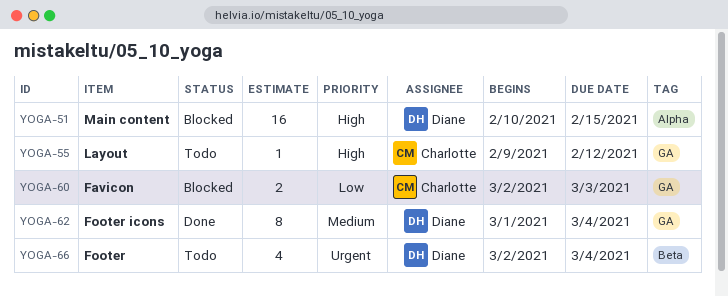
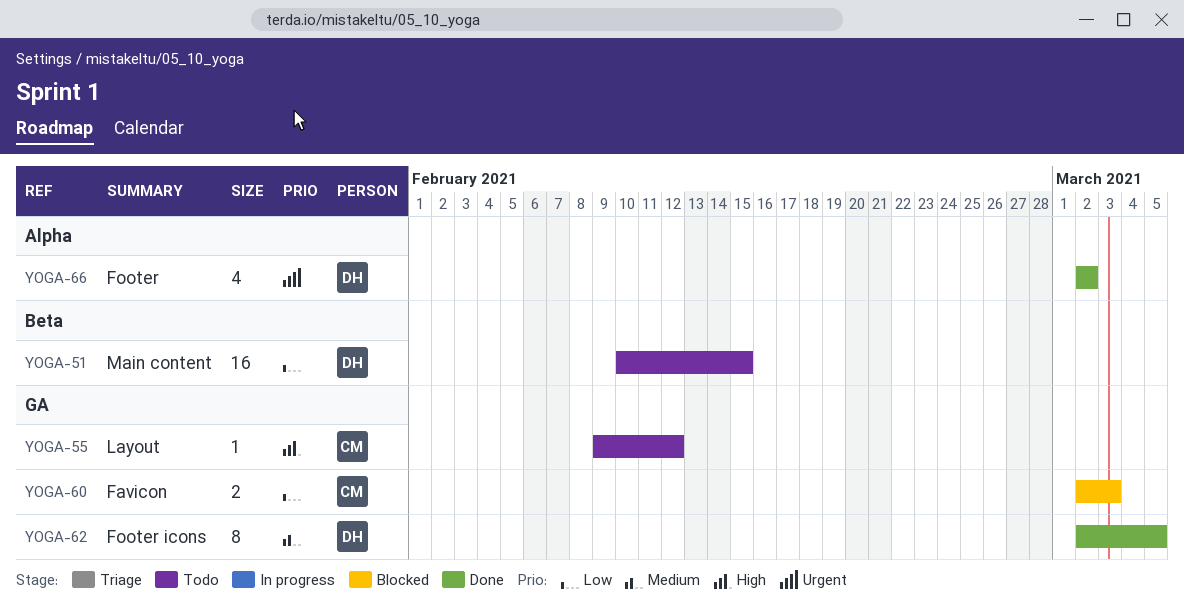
YOGA-51, status: Blocked -> Todo
YOGA-51, priority: High -> Low
YOGA-51, label: Alpha -> Beta
YOGA-62, start: Mar 1 -> Mar 2
YOGA-62, due: Mar 4 -> Mar 5
YOGA-66, status: Todo -> Done
YOGA-66, label: Beta -> Alpha
YOGA-66, due: Mar 4 -> Mar 2

